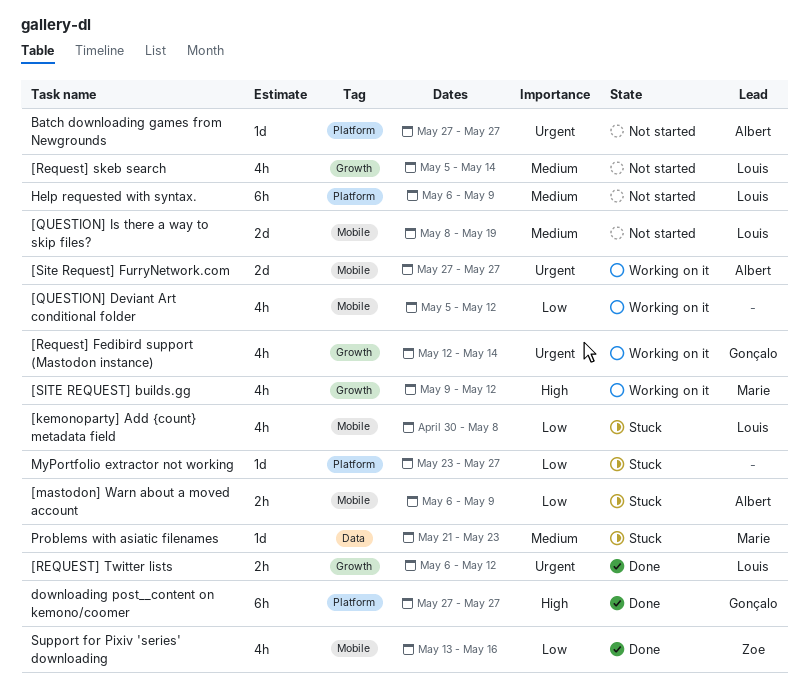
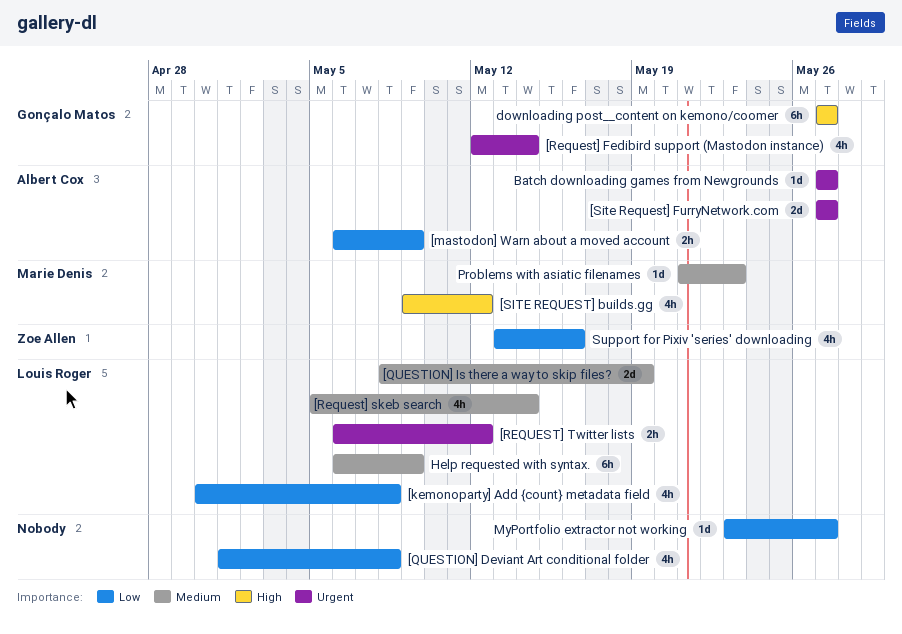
[QUESTION] Deviant Art conditional folder, start: May 5 -> May 1
[QUESTION] Deviant Art conditional folder, due: May 12 -> May 8

